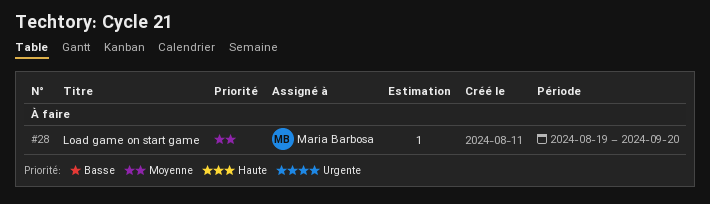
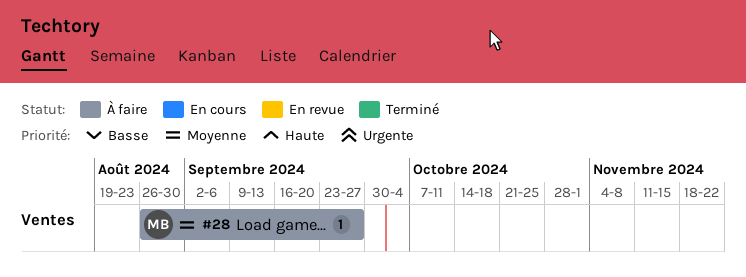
#28, start: Aug 19 -> Aug 26
#28, due: Sep 20 -> Sep 27

